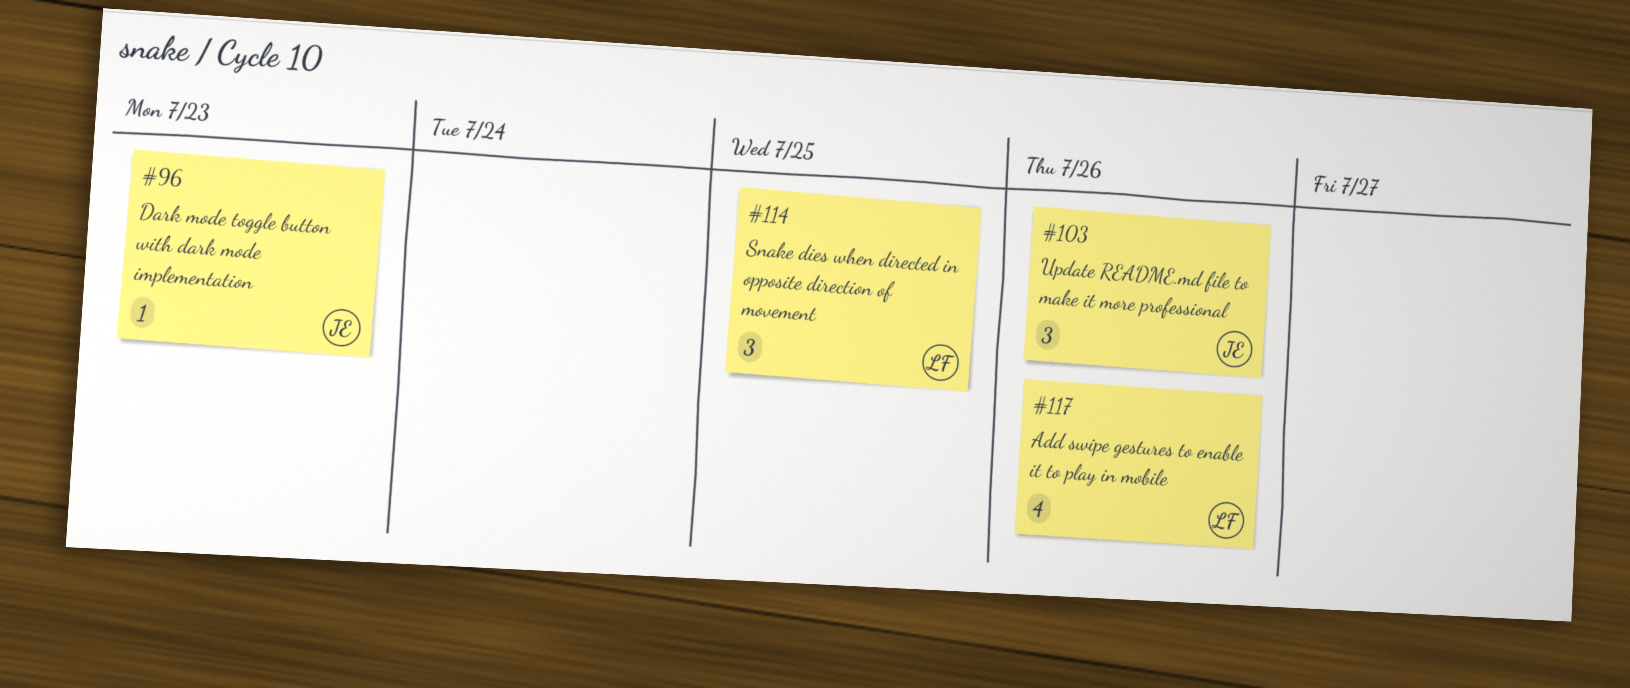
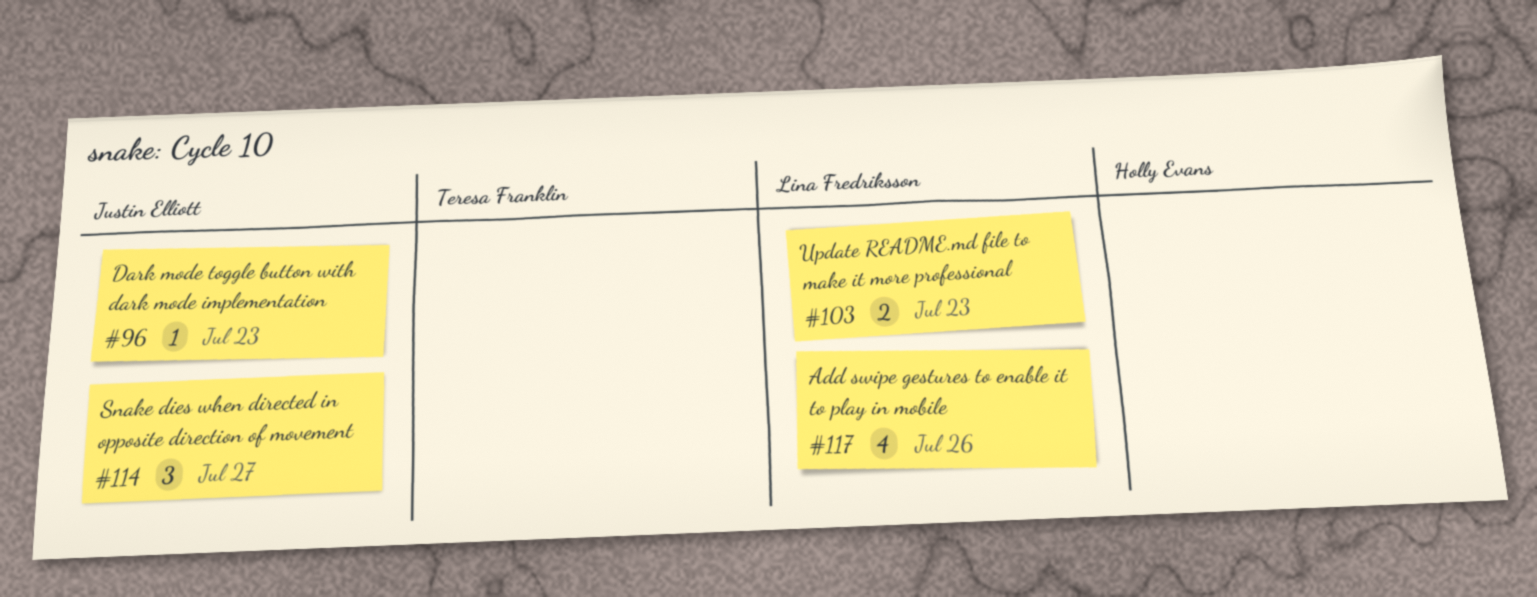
#103, owner: Justin Elliott -> Lina Fredriksson
#103, estimate: 3 -> 2
#103, due: Jul 26 -> Jul 23
#114, owner: Lina Fredriksson -> Justin Elliott
#114, due: Jul 25 -> Jul 27

